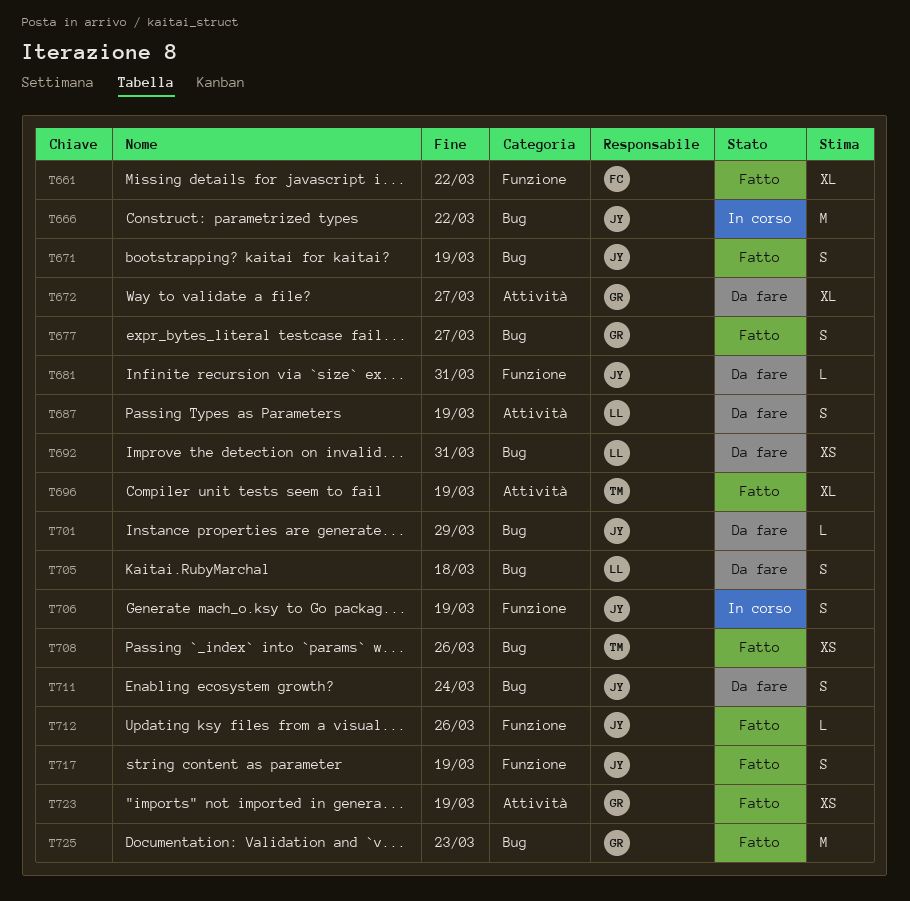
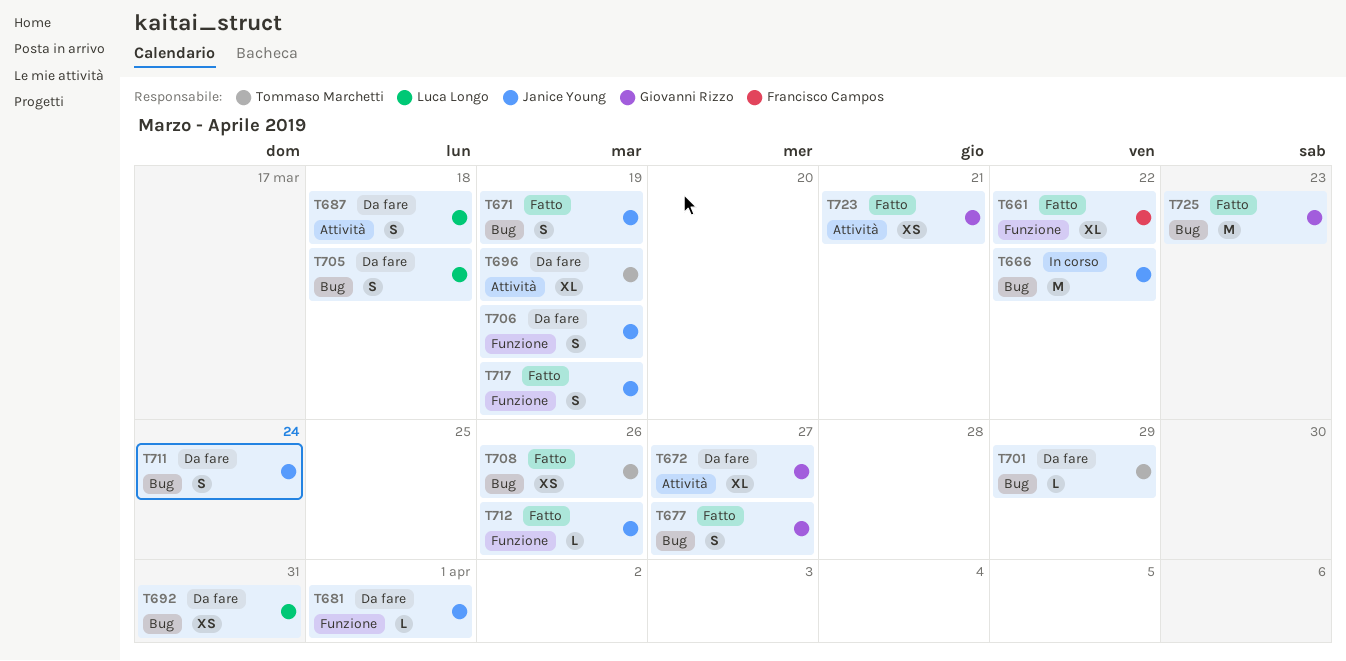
T681, due: Mar 31 -> Apr 1
T687, due: Mar 19 -> Mar 18
T696, status: Fatto -> Da fare
T701, owner: Janice Young -> Tommaso Marchetti
T706, status: In corso -> Da fare
T723, due: Mar 19 -> Mar 21

